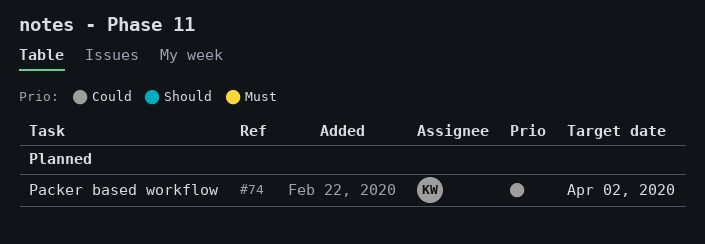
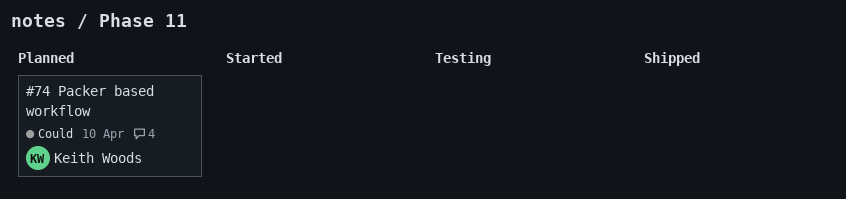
#74, due: Apr 2 -> Apr 10

